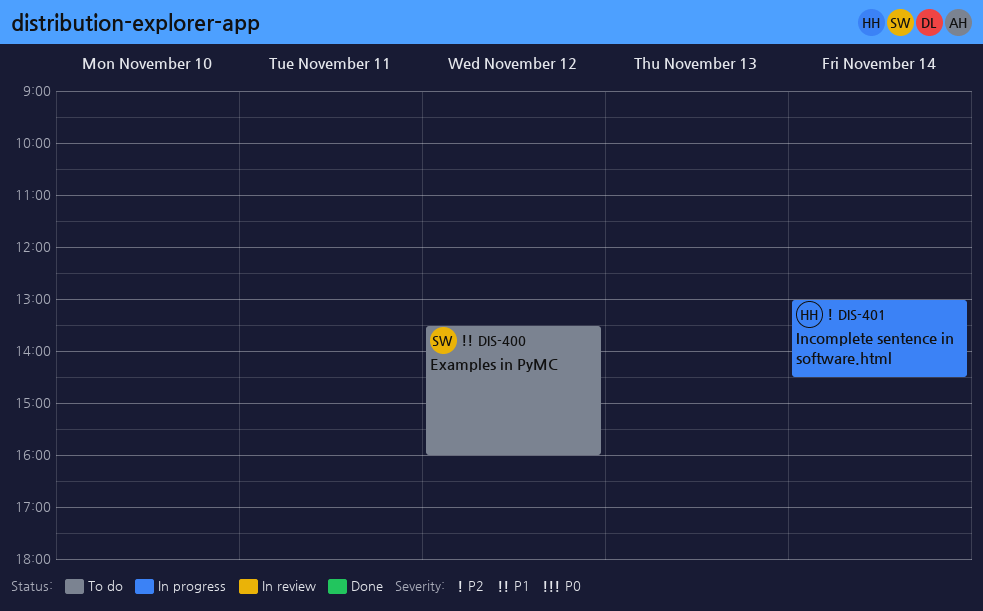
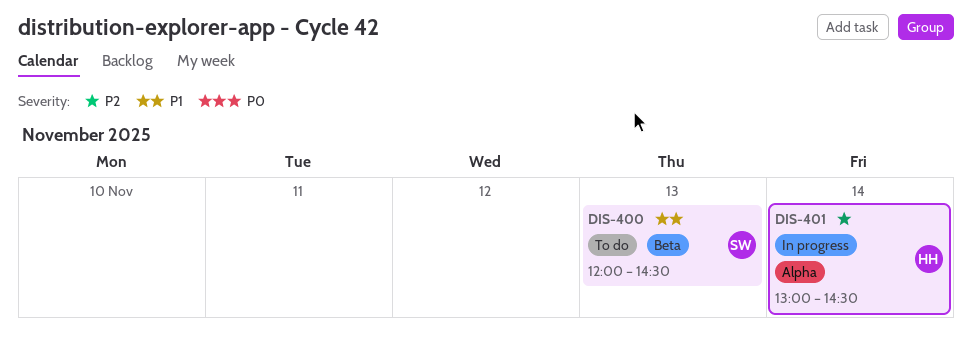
DIS-400, day: Nov 12 -> Nov 13
DIS-400, begins: 13:30 -> 12:00
DIS-400, ends: 16:00 -> 14:30

